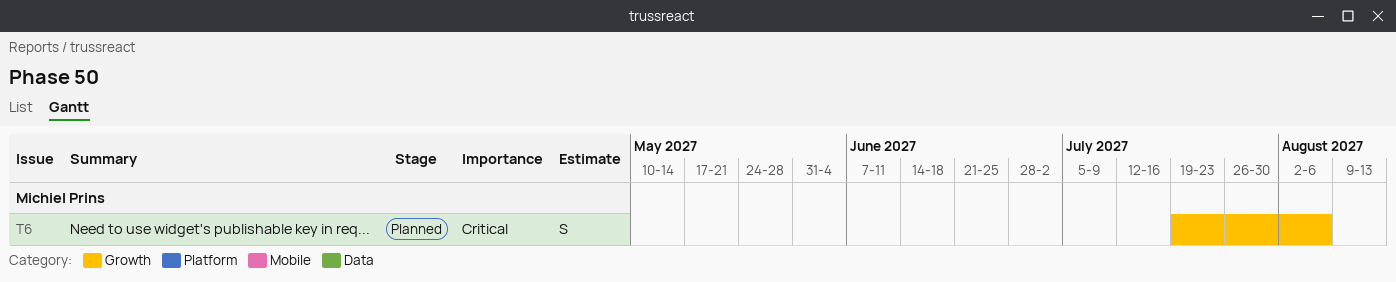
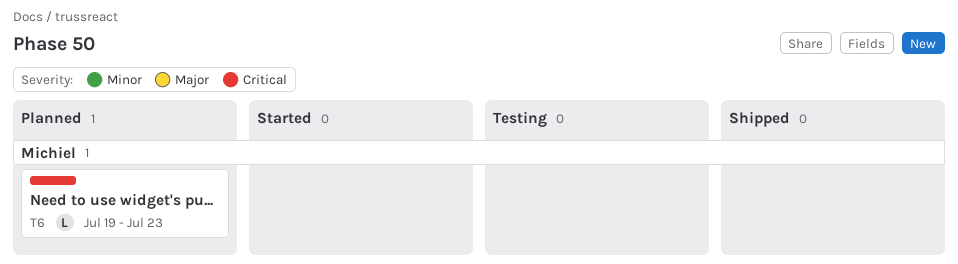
T6, estimate: S -> L
T6, due: Aug 6 -> Jul 23

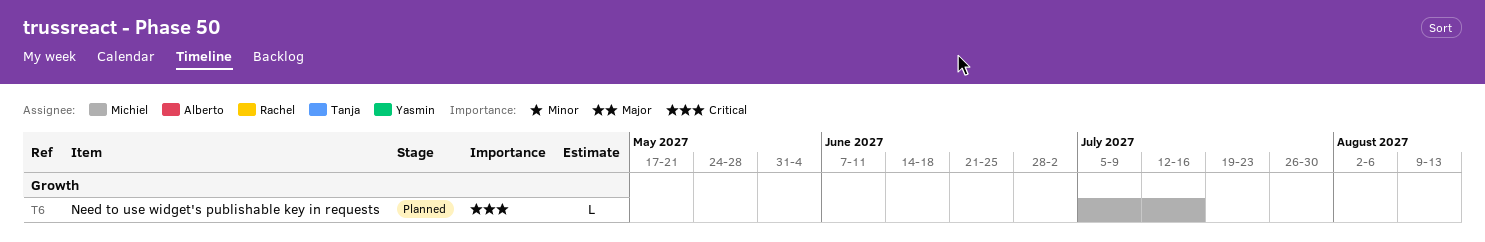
T6, start: Jul 19 -> Jul 5
T6, due: Jul 23 -> Jul 16

